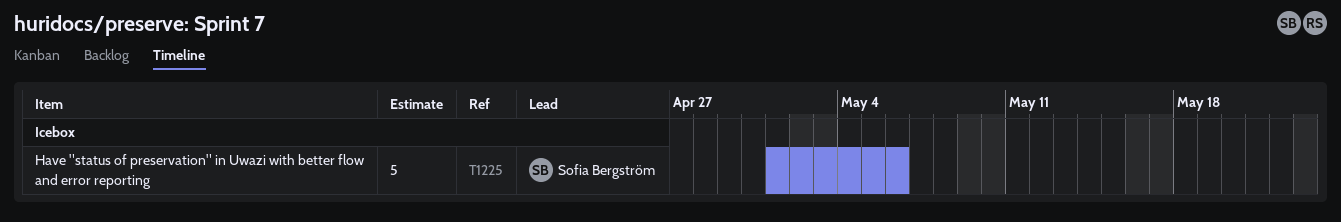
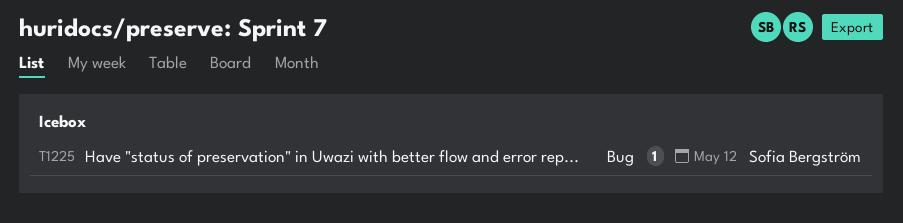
T1225, estimate: 5 -> 1
T1225, due: May 6 -> May 12

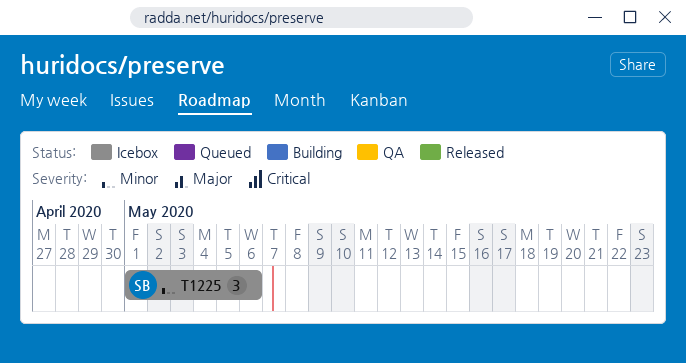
T1225, estimate: 1 -> 3
T1225, due: May 12 -> May 6

